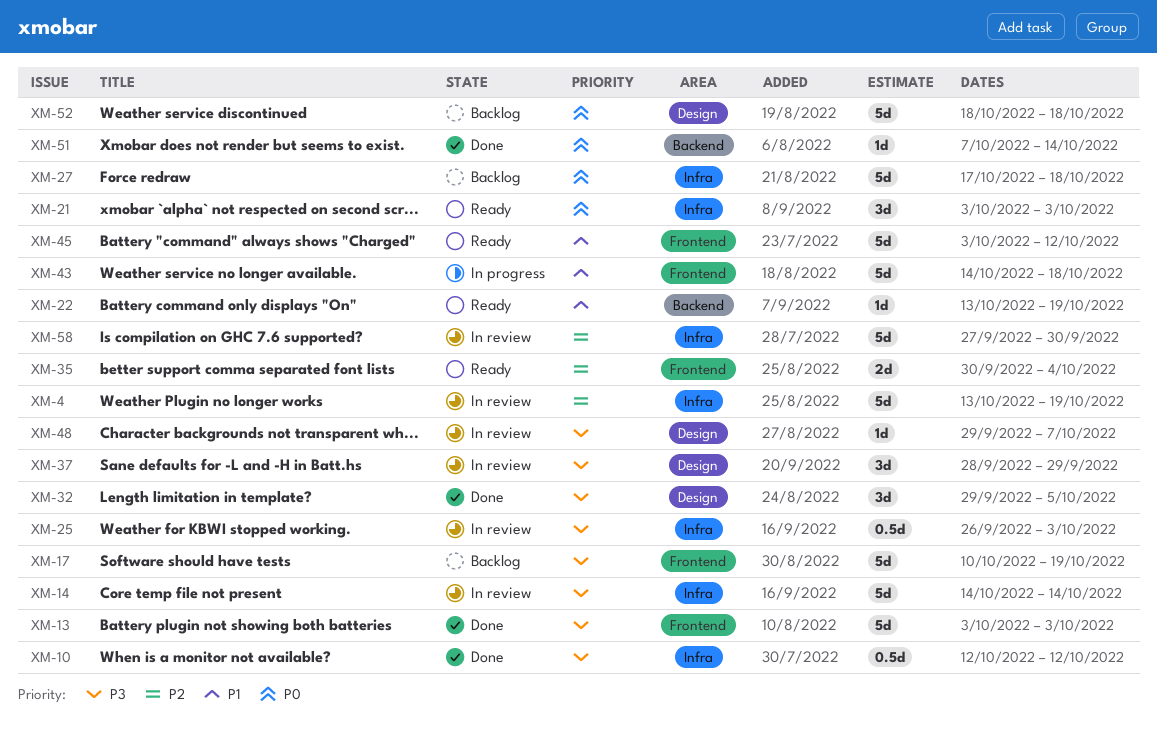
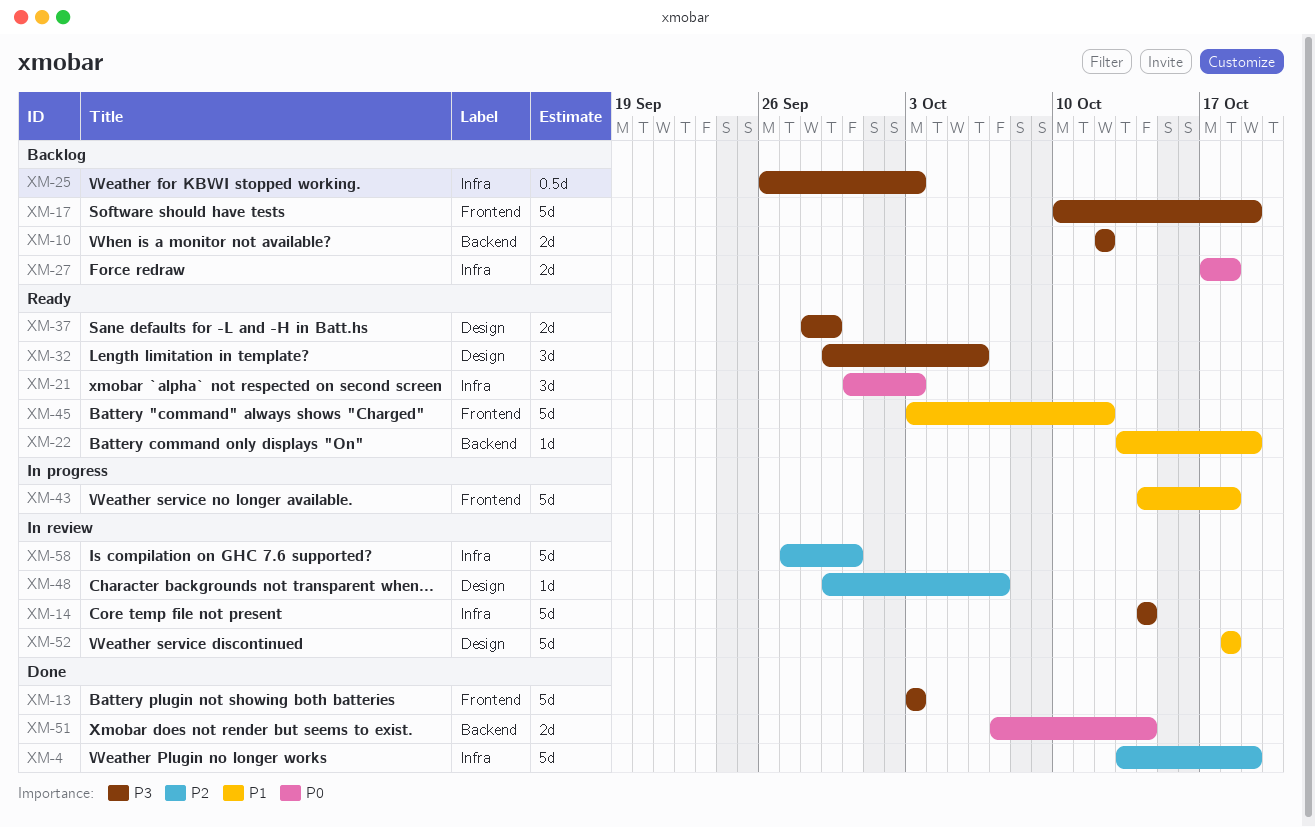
XM-4, status: In review -> Done
XM-10, status: Done -> Backlog
XM-10, label: Infra -> Backend
XM-10, estimate: 0.5d -> 2d
XM-21, start: Oct 3 -> Sep 30
XM-25, status: In review -> Backlog
XM-27, estimate: 5d -> 2d
XM-32, status: Done -> Ready
XM-32, due: Oct 5 -> Oct 6
XM-35: present -> none
XM-37, status: In review -> Ready
XM-37, estimate: 3d -> 2d
XM-48, priority: P3 -> P2
XM-51, estimate: 1d -> 2d
XM-52, status: Backlog -> In review
XM-52, priority: P0 -> P1

